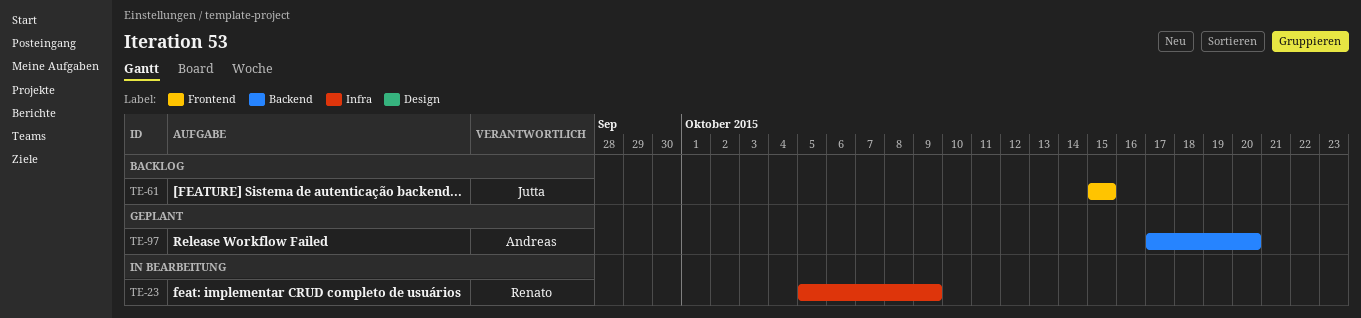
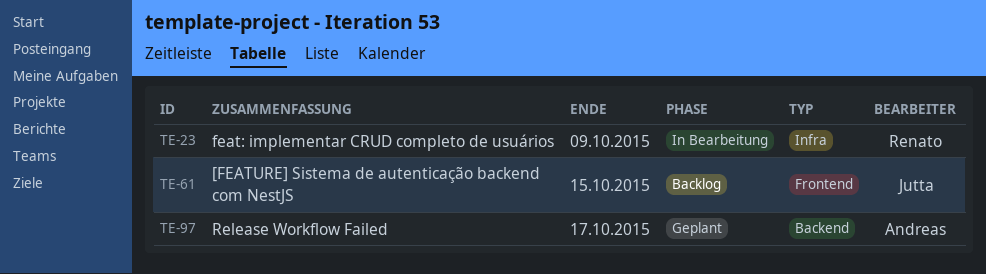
TE-97, due: Oct 20 -> Oct 17

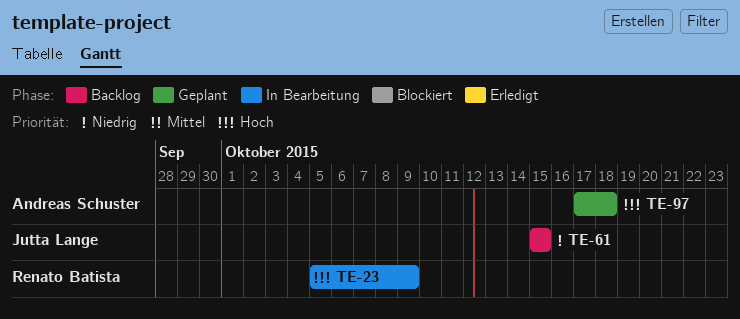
TE-97, due: Oct 17 -> Oct 18

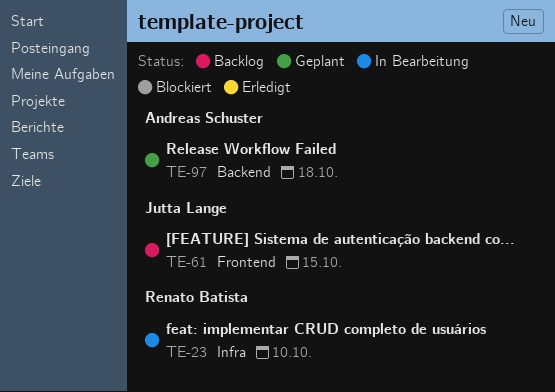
TE-23, due: Oct 9 -> Oct 10

